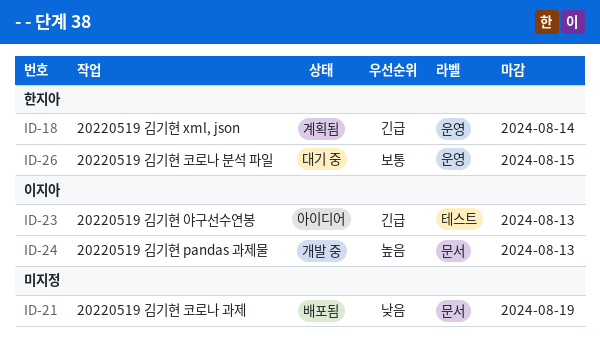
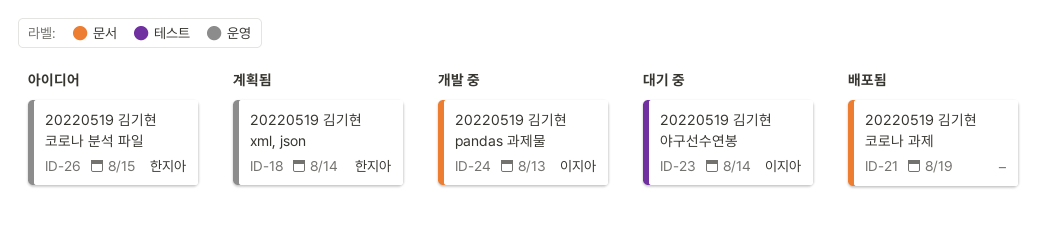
ID-23, status: 아이디어 -> 대기 중
ID-23, due: Aug 13 -> Aug 14
ID-26, status: 대기 중 -> 아이디어

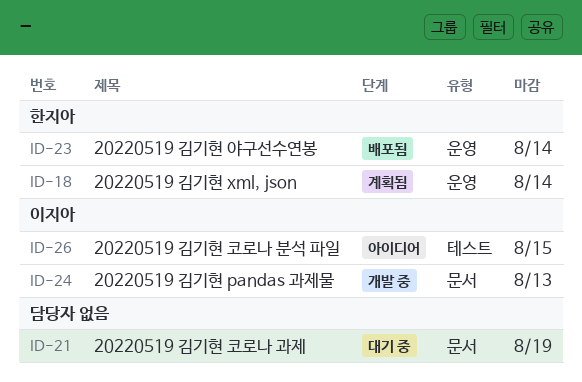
ID-21, status: 배포됨 -> 대기 중
ID-23, status: 대기 중 -> 배포됨
ID-23, owner: 이지아 -> 한지아
ID-23, label: 테스트 -> 운영
ID-26, owner: 한지아 -> 이지아
ID-26, label: 운영 -> 테스트

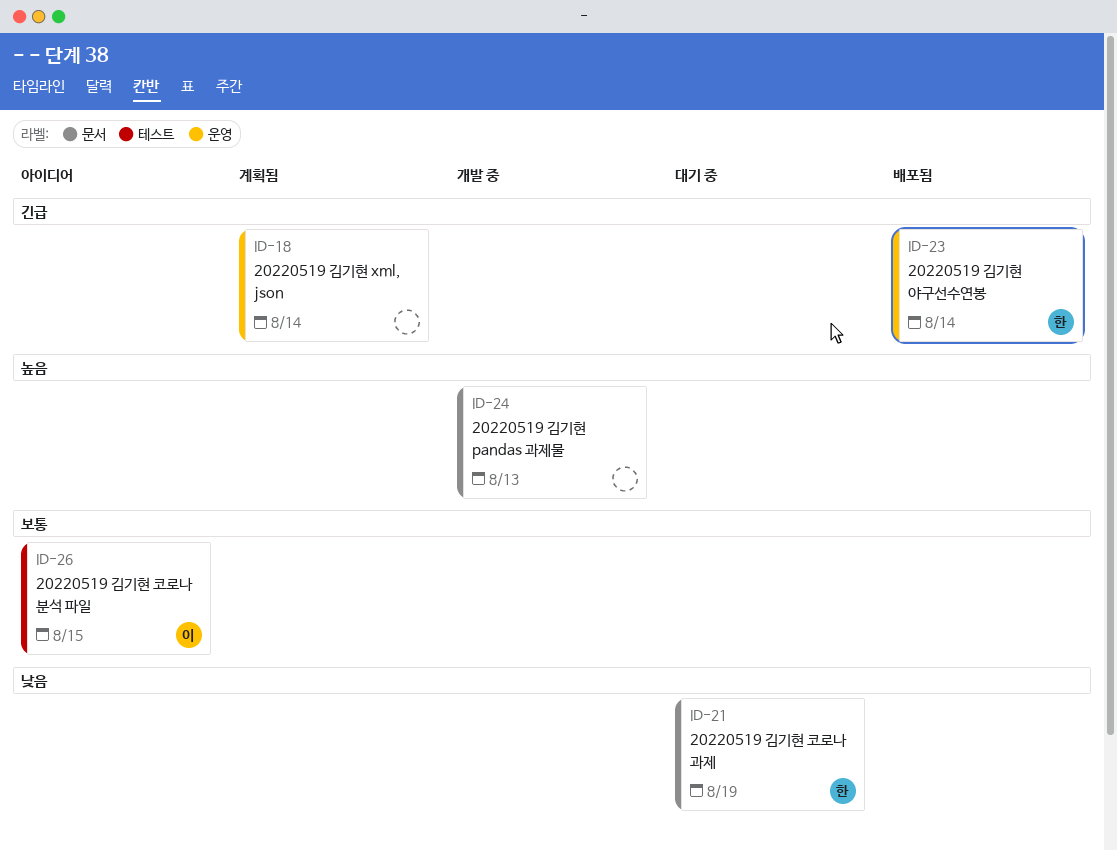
ID-18, owner: 한지아 -> none
ID-21, owner: none -> 한지아
ID-24, owner: 이지아 -> none

